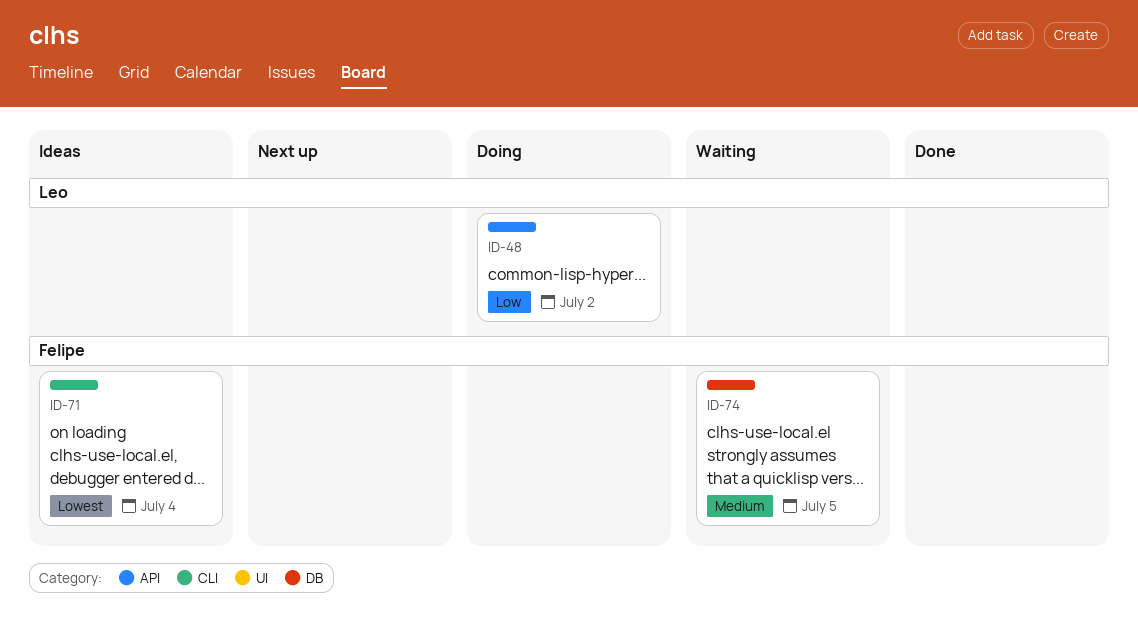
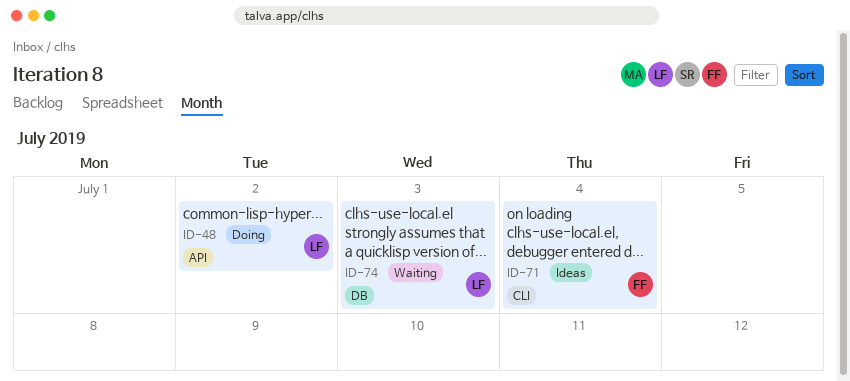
ID-74, owner: Felipe -> Leo
ID-74, due: Jul 5 -> Jul 3

